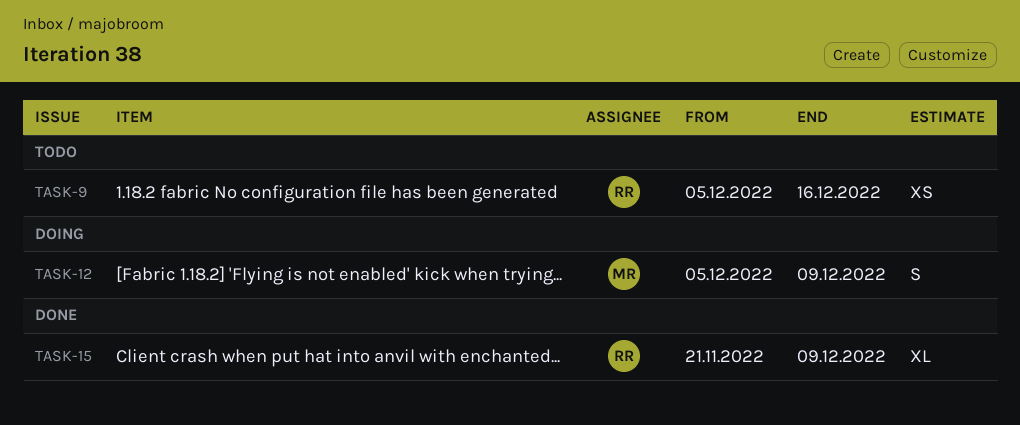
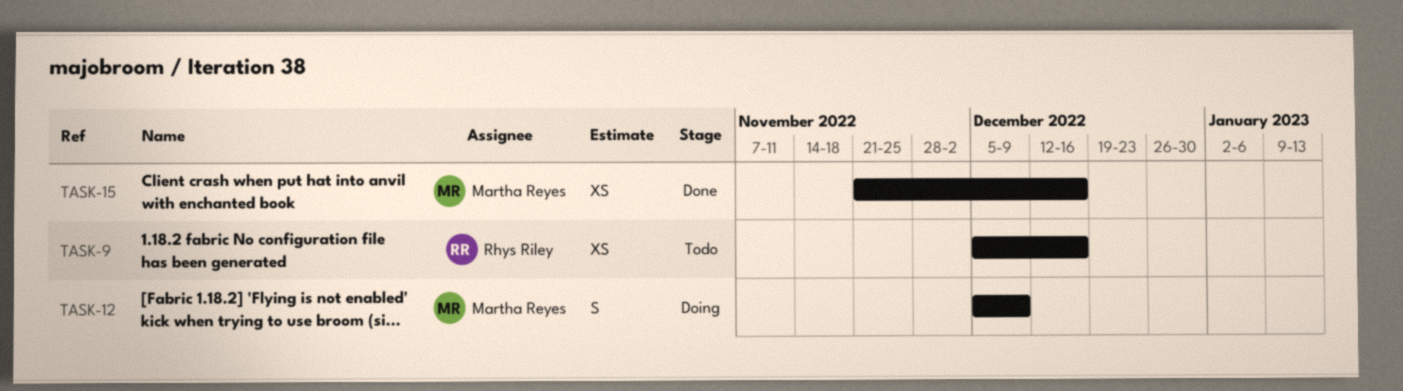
TASK-15, owner: Rhys Riley -> Martha Reyes
TASK-15, estimate: XL -> XS
TASK-15, due: Dec 9 -> Dec 16

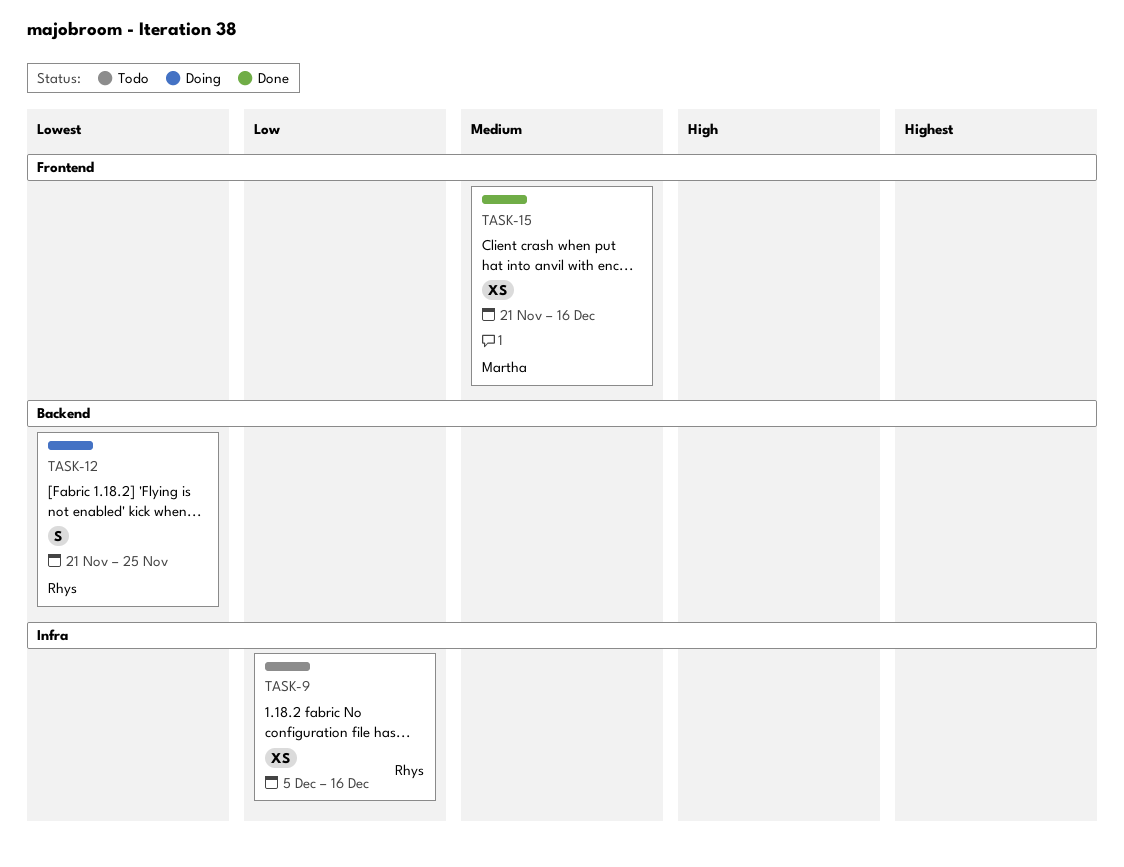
TASK-12, owner: Martha Reyes -> Rhys Riley
TASK-12, start: Dec 5 -> Nov 21
TASK-12, due: Dec 9 -> Nov 25

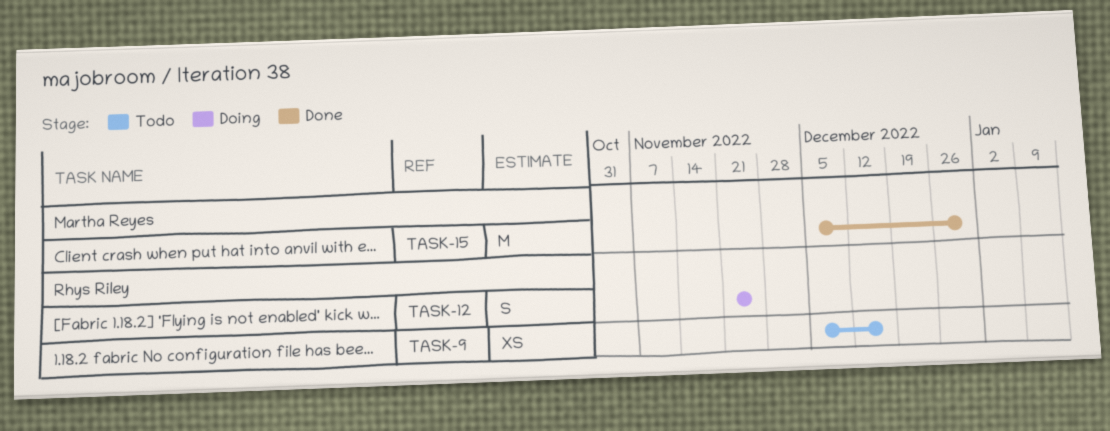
TASK-15, estimate: XS -> M
TASK-15, start: Nov 21 -> Dec 5
TASK-15, due: Dec 16 -> Dec 30

